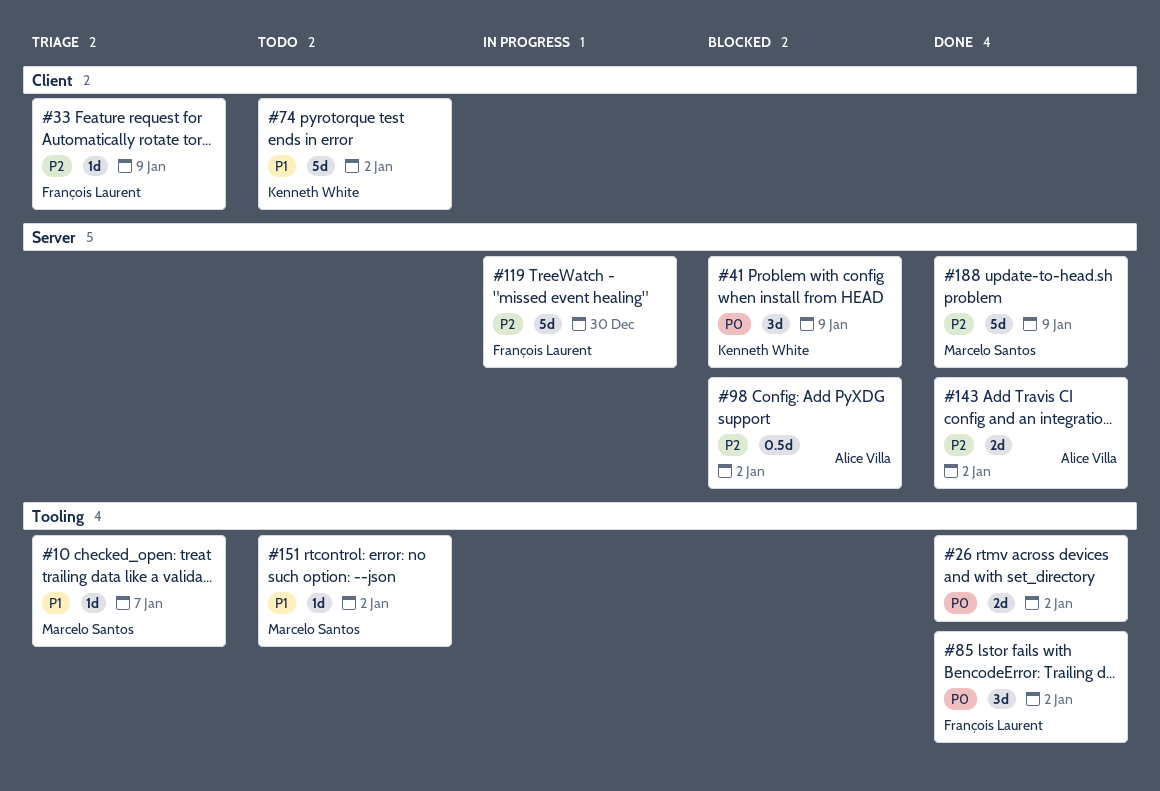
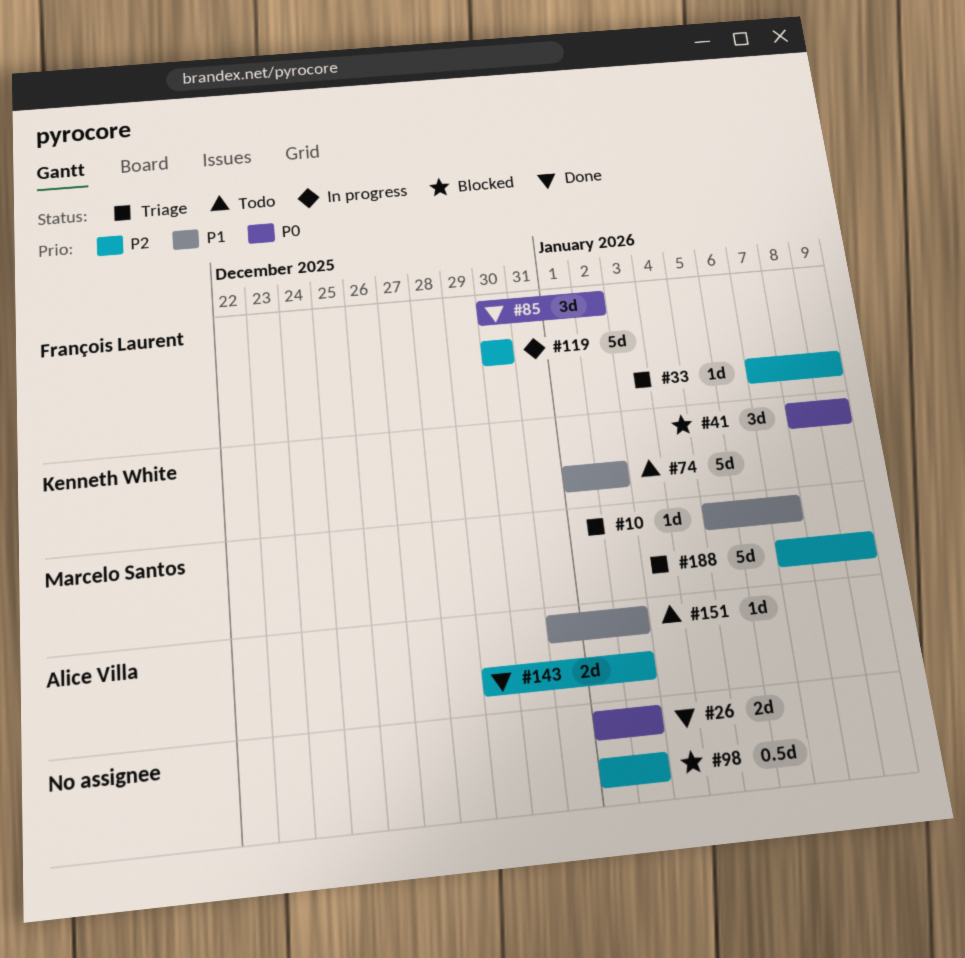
#98, owner: Alice Villa -> none
#151, owner: Marcelo Santos -> Alice Villa
#188, status: Done -> Triage

